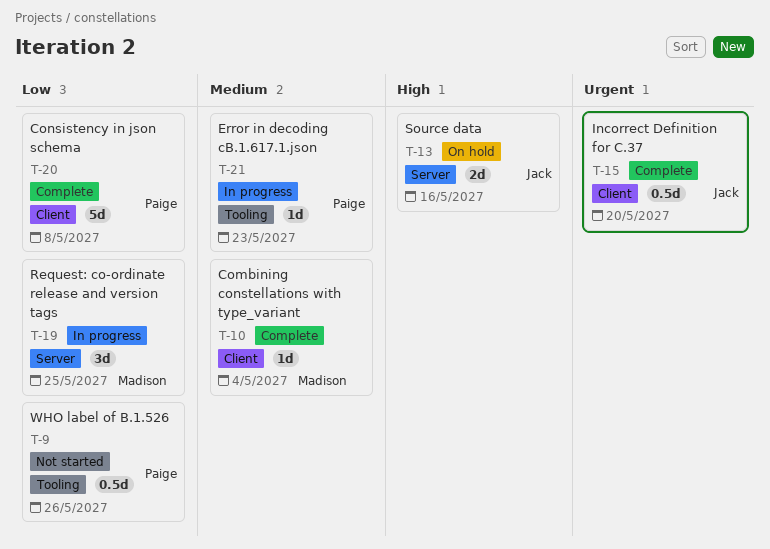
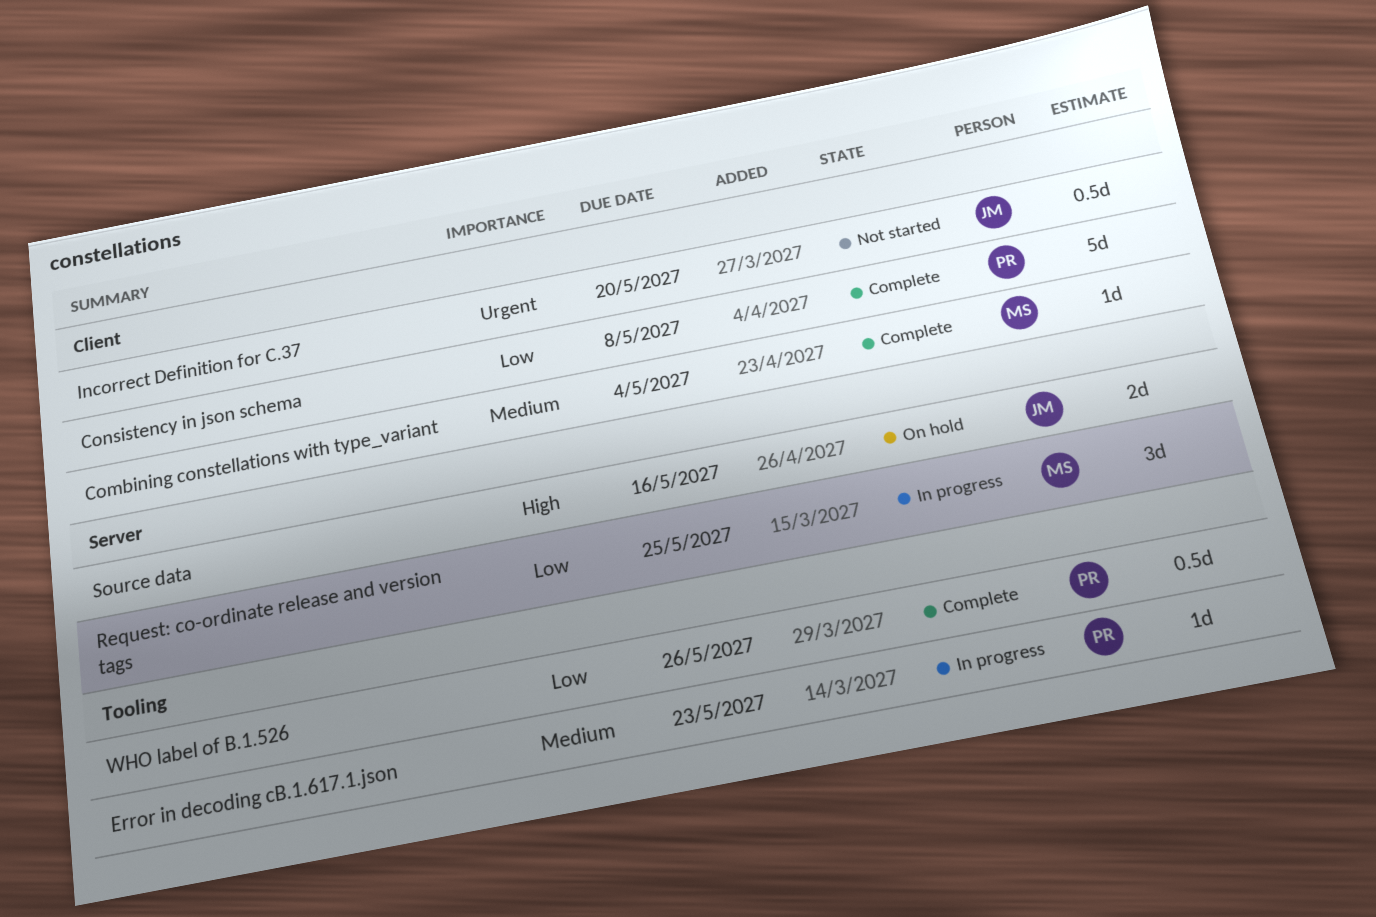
Incorrect Definition for C.37, status: Complete -> Not started
WHO label of B.1.526, status: Not started -> Complete

